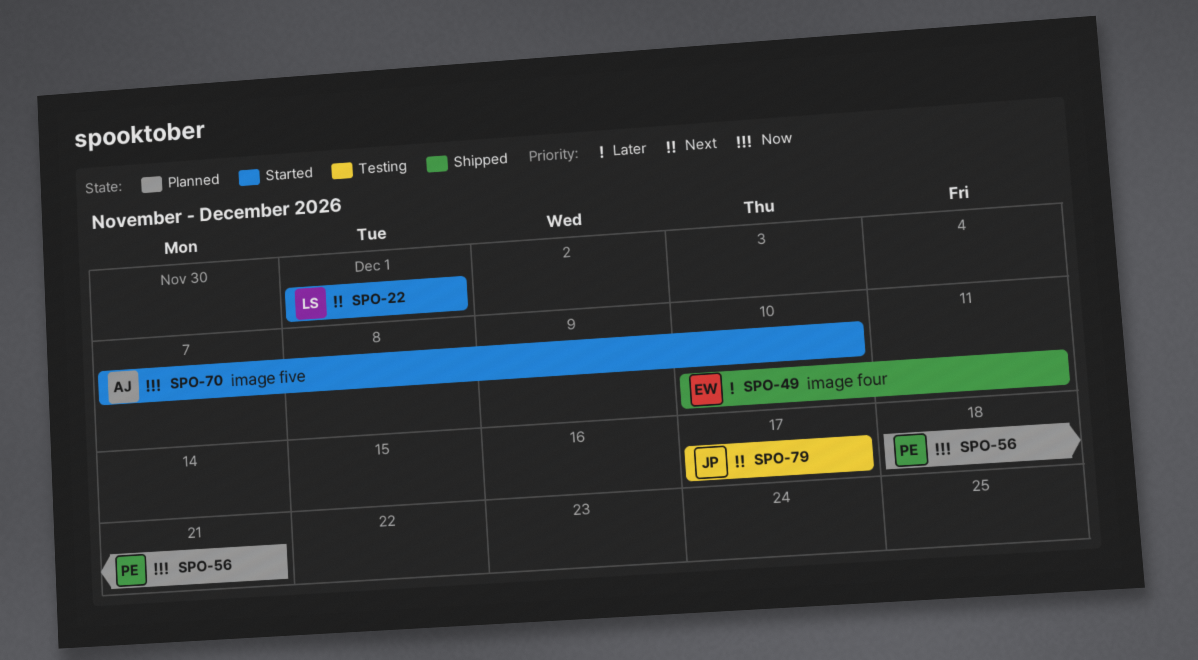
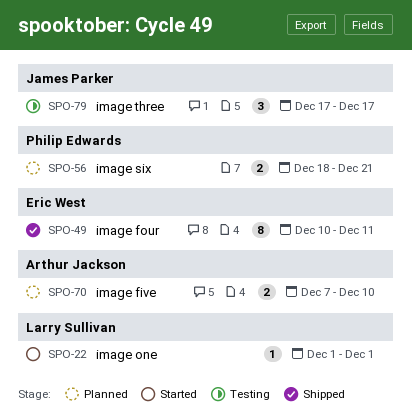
SPO-70, status: Started -> Planned

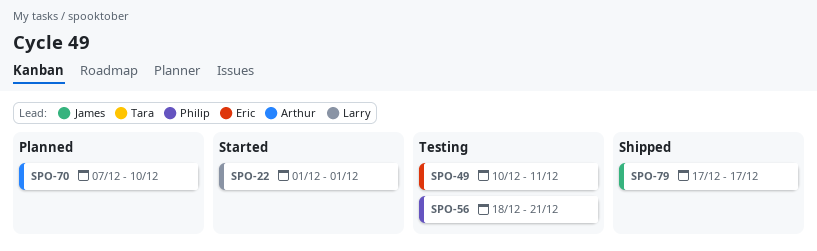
SPO-49, status: Shipped -> Testing
SPO-56, status: Planned -> Testing
SPO-79, status: Testing -> Shipped

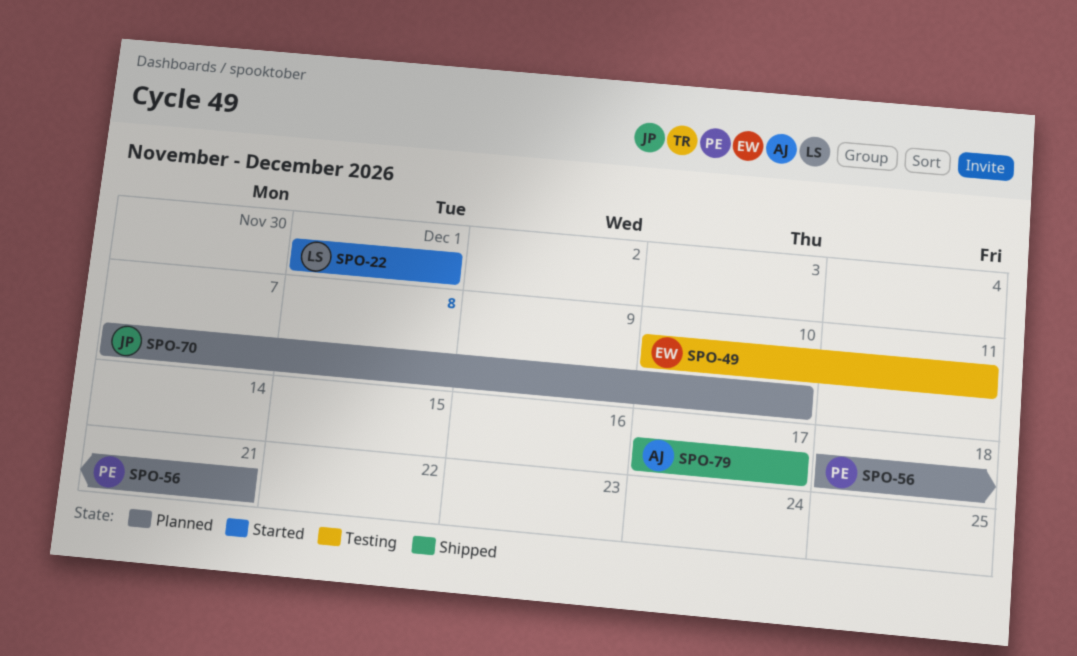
SPO-56, status: Testing -> Planned
SPO-70, owner: Arthur -> James
SPO-79, owner: James -> Arthur

